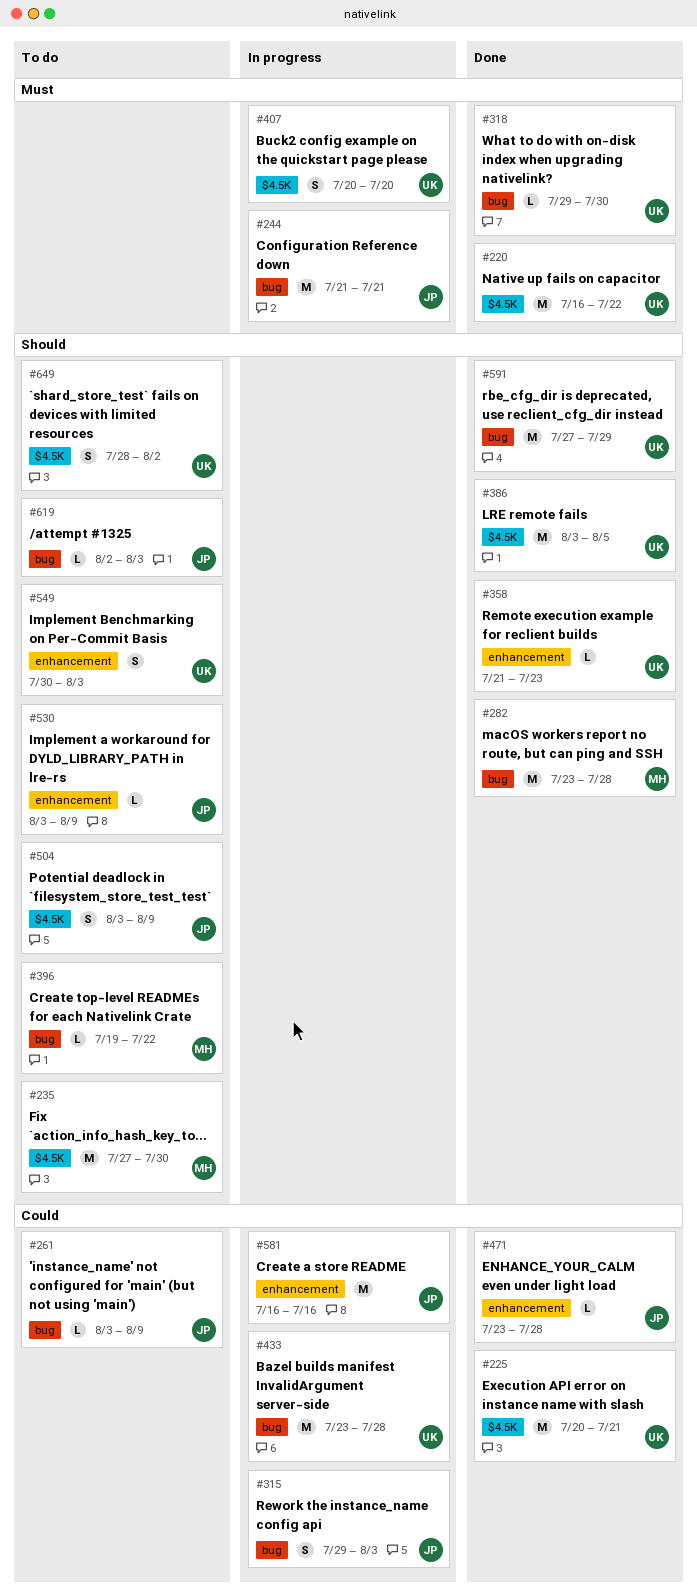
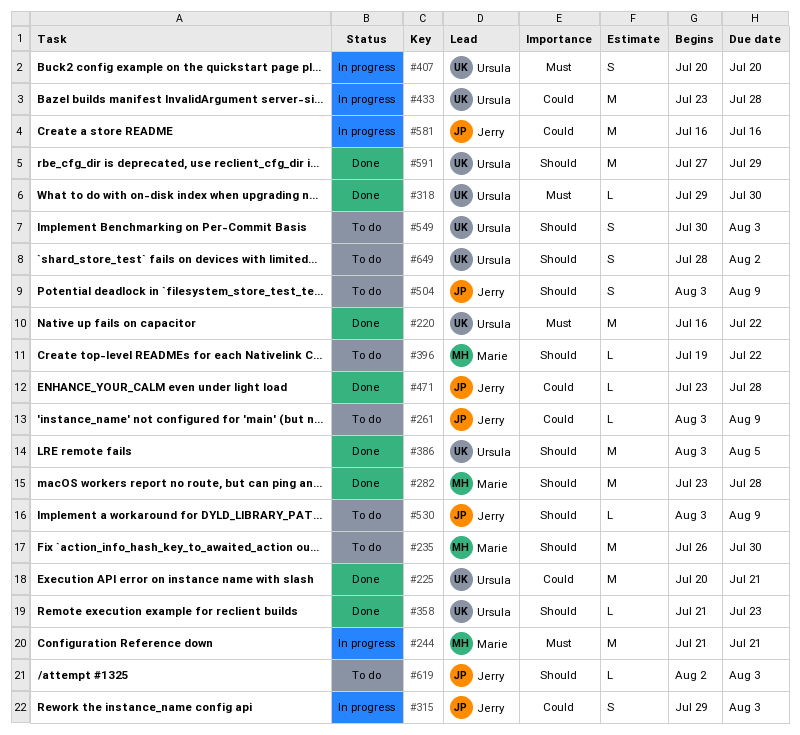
#235, start: Jul 27 -> Jul 26
#244, owner: Jerry -> Marie

